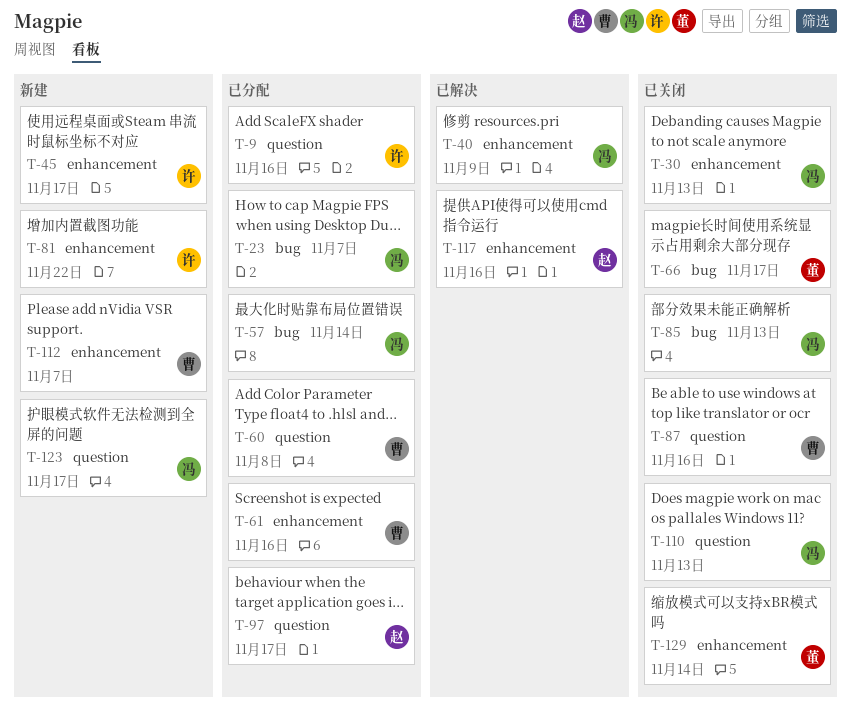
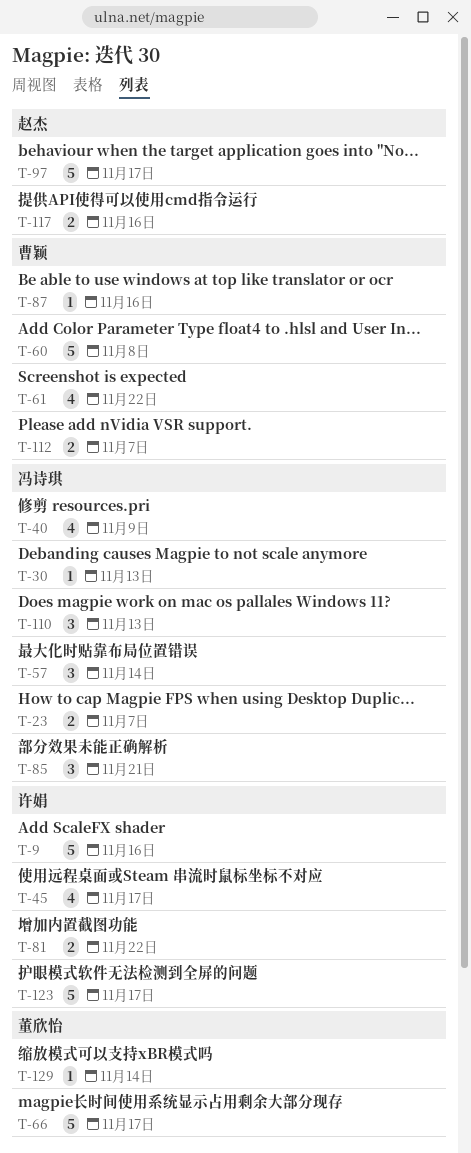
T-61, due: Nov 16 -> Nov 22
T-85, due: Nov 13 -> Nov 21
T-123, owner: 冯诗琪 -> 许娟

